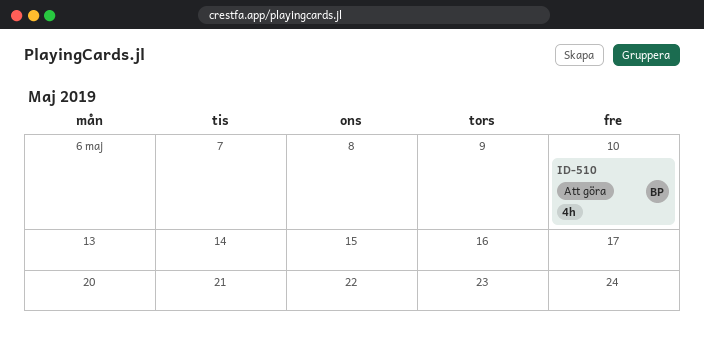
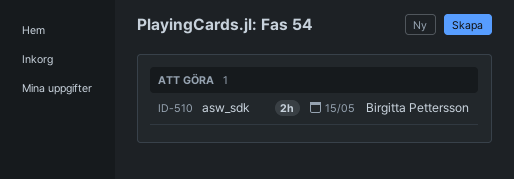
ID-510, estimate: 4h -> 2h
ID-510, due: May 10 -> May 15

